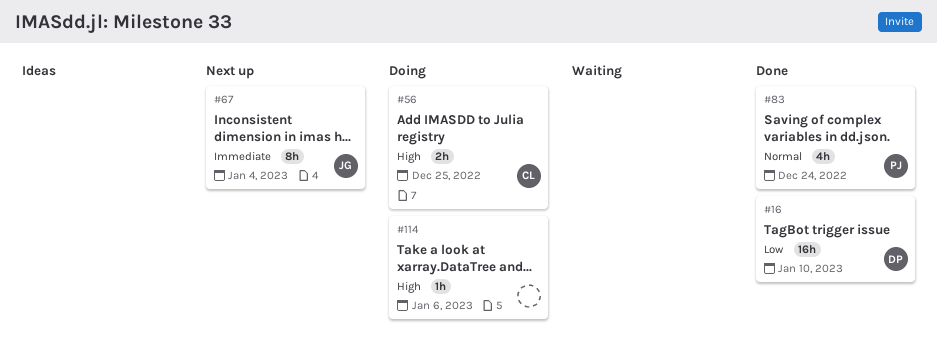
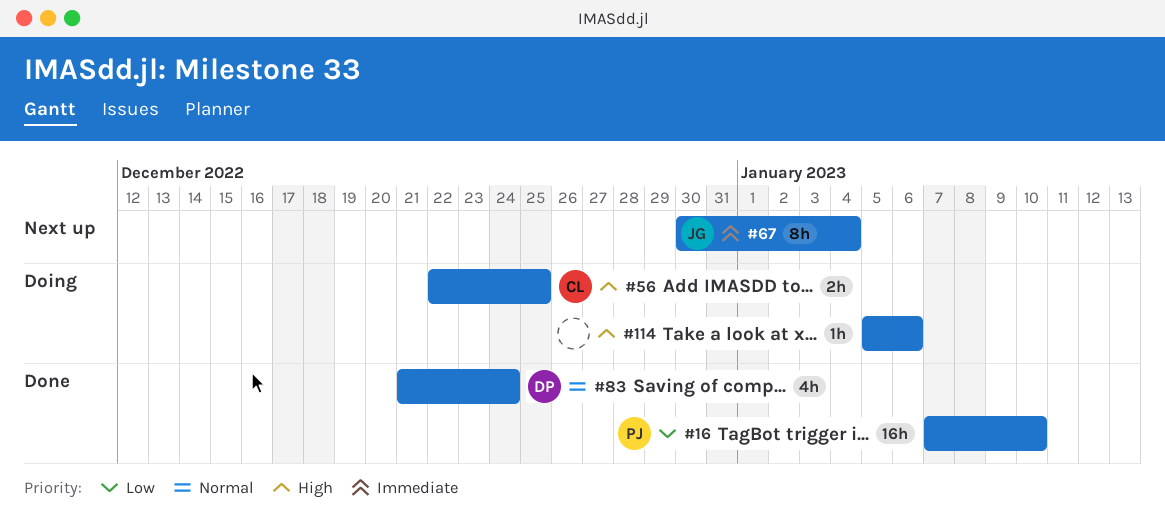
#16, owner: DP -> PJ
#83, owner: PJ -> DP

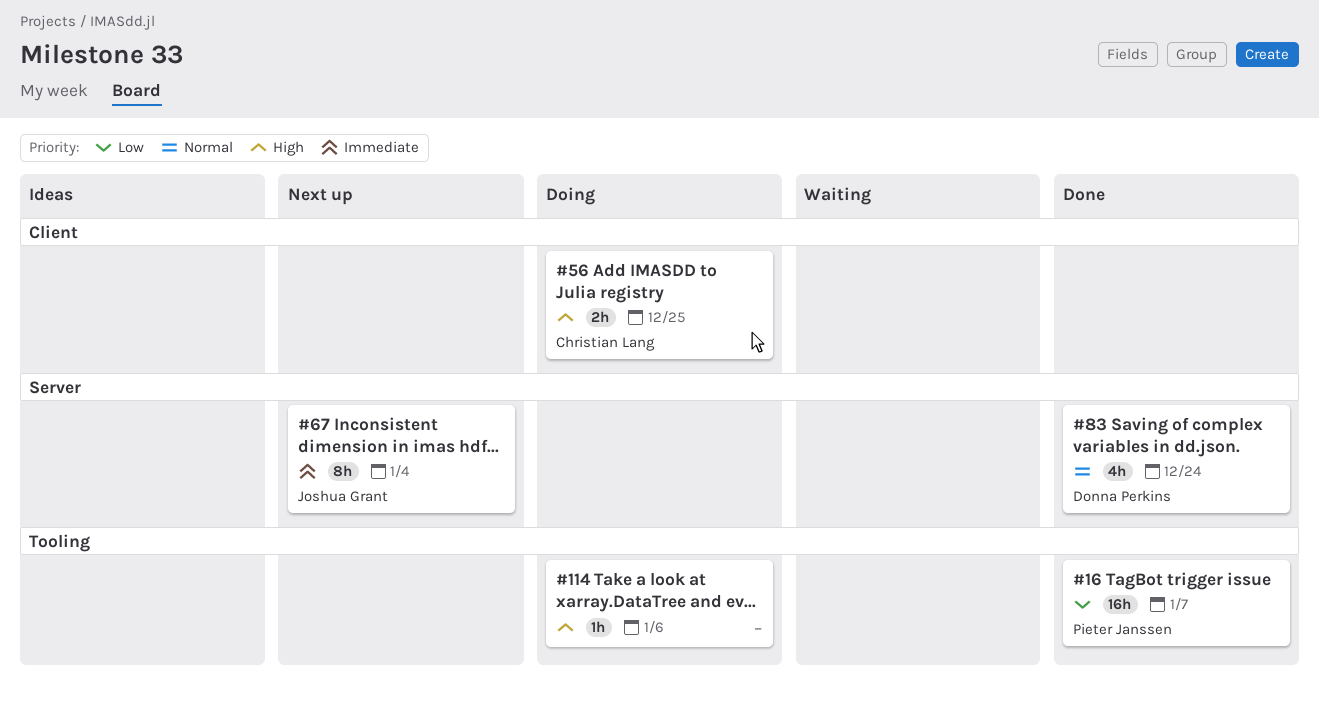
#16, due: Jan 10 -> Jan 7

